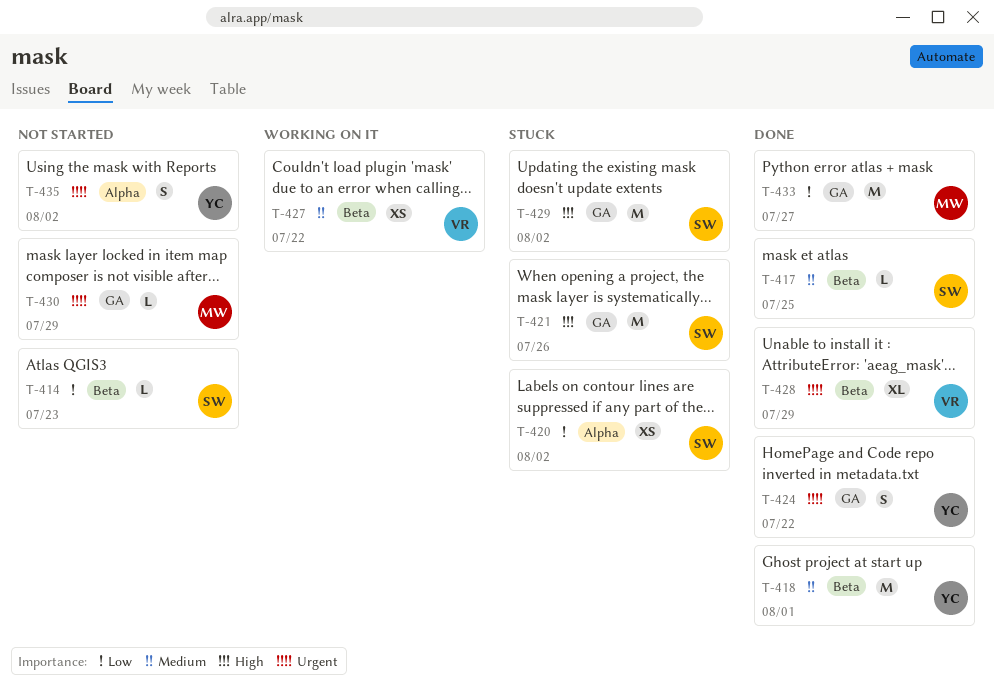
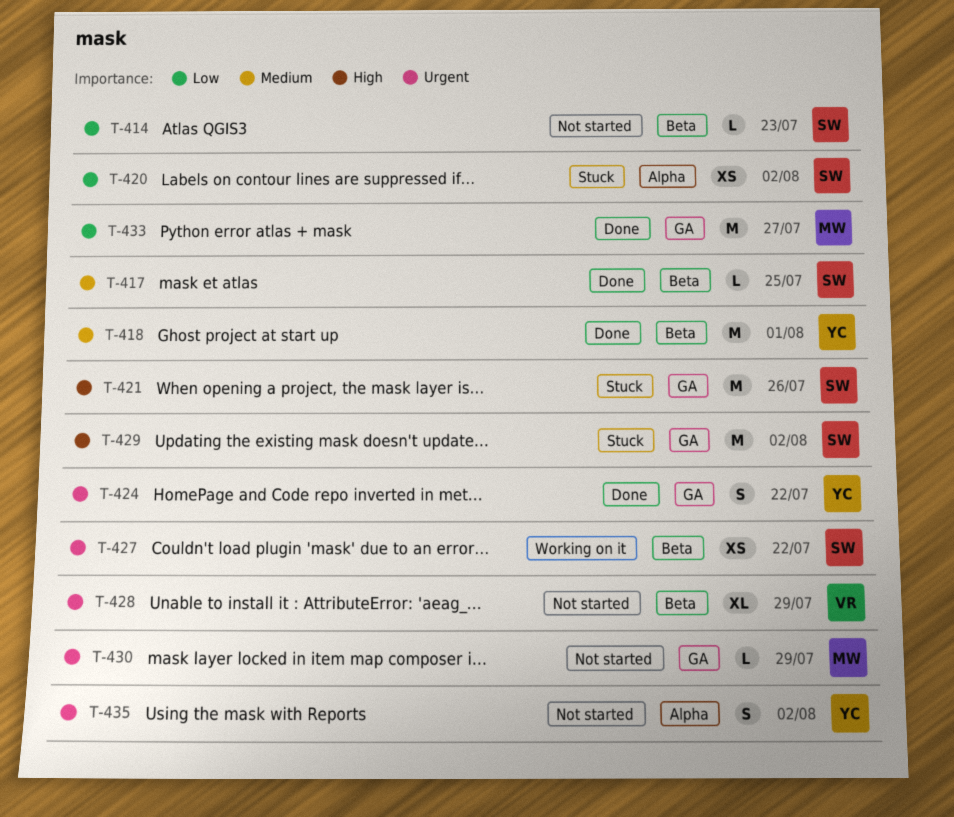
T-427, owner: VR -> SW
T-427, priority: Medium -> Urgent
T-428, status: Done -> Not started

